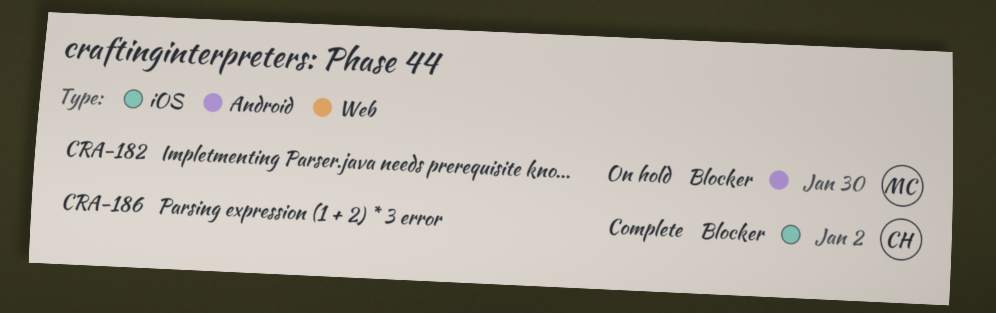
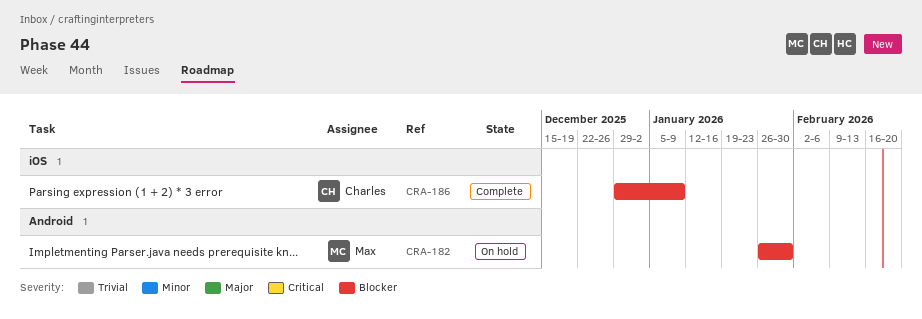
CRA-186, due: Jan 2 -> Jan 9

